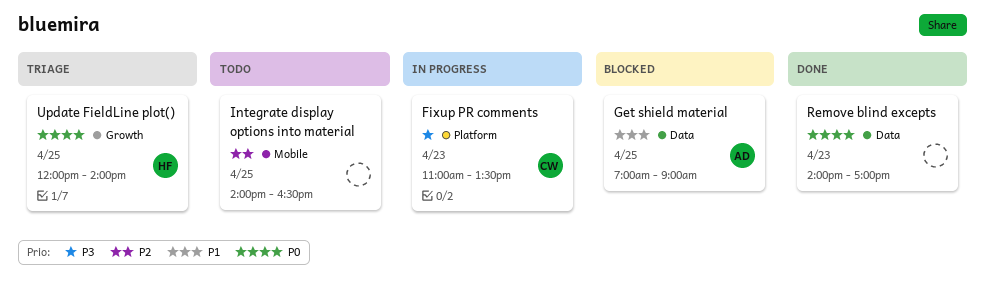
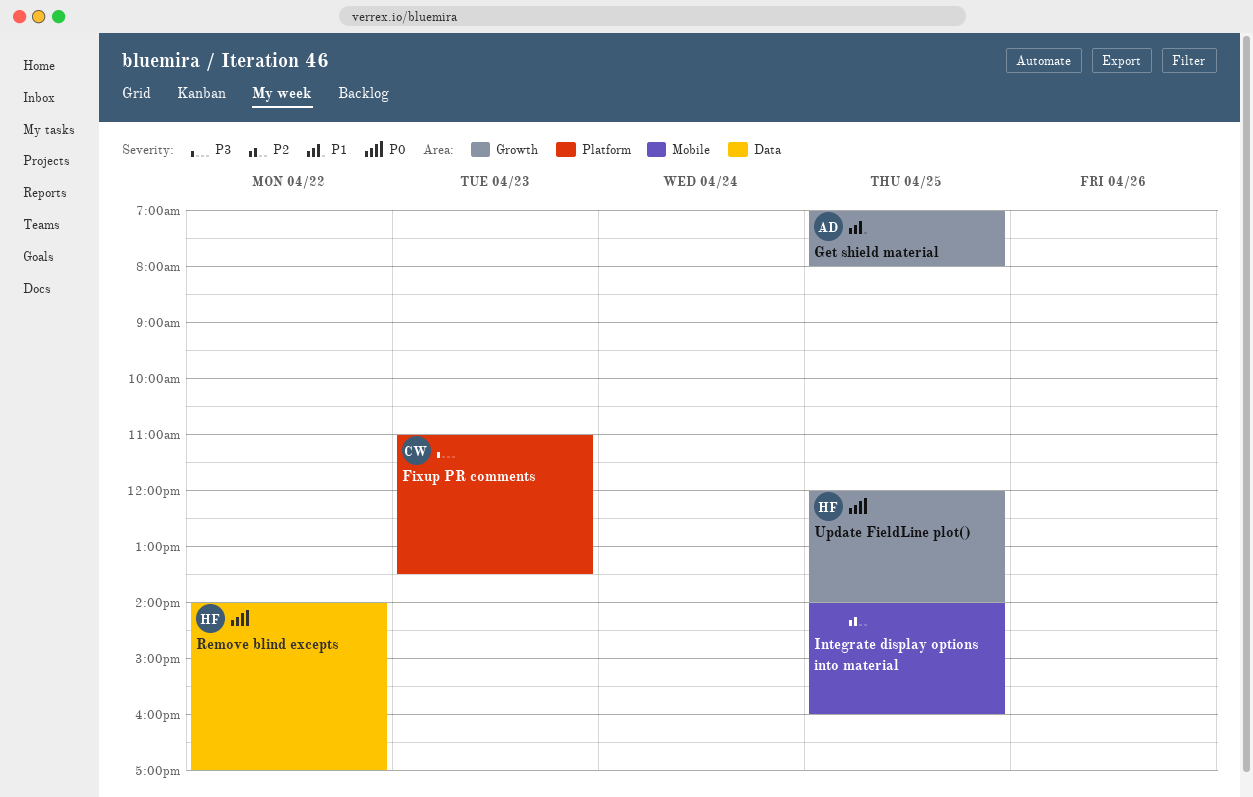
Get shield material, label: Data -> Growth
Get shield material, ends: 09:00 -> 08:00
Integrate display options into material, ends: 16:30 -> 16:00
Remove blind excepts, owner: none -> HF
Remove blind excepts, day: Apr 23 -> Apr 22

